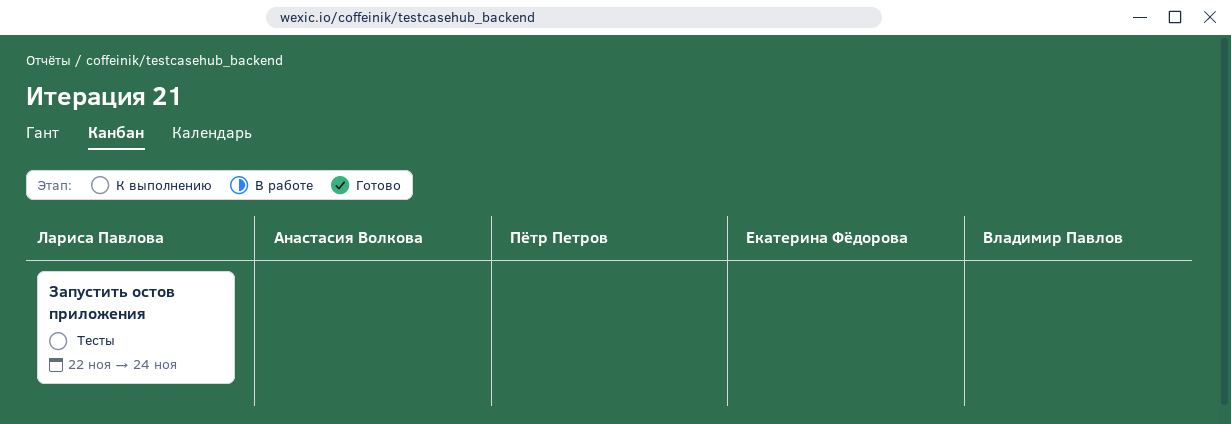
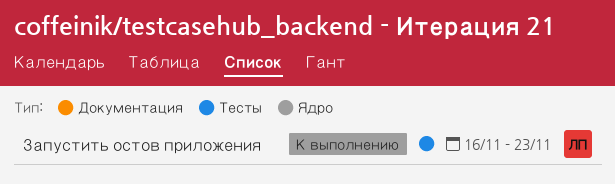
Запустить остов приложения, start: Nov 22 -> Nov 16
Запустить остов приложения, due: Nov 24 -> Nov 23

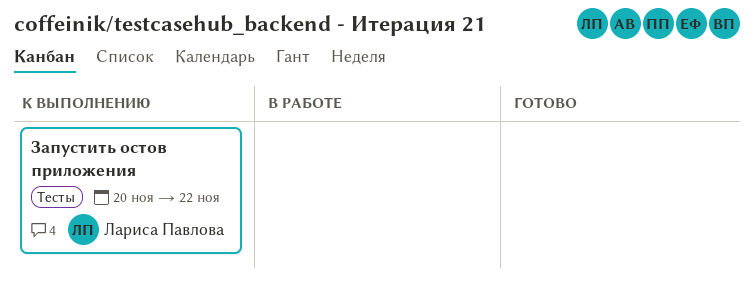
Запустить остов приложения, start: Nov 16 -> Nov 20
Запустить остов приложения, due: Nov 23 -> Nov 22

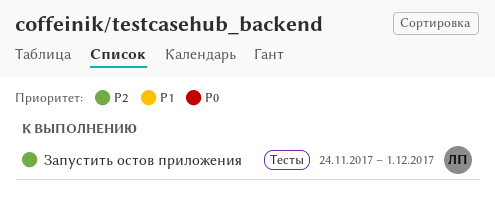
Запустить остов приложения, start: Nov 20 -> Nov 24
Запустить остов приложения, due: Nov 22 -> Dec 1

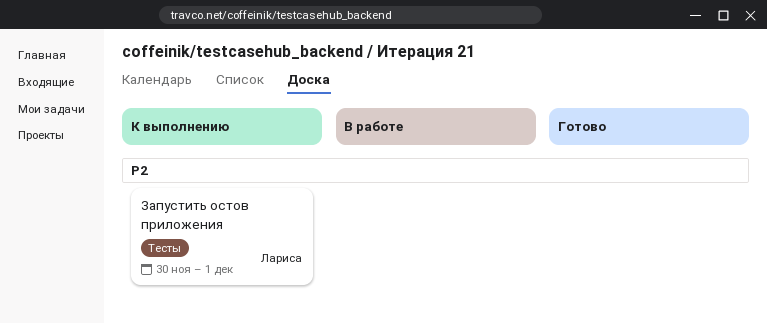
Запустить остов приложения, start: Nov 24 -> Nov 30

